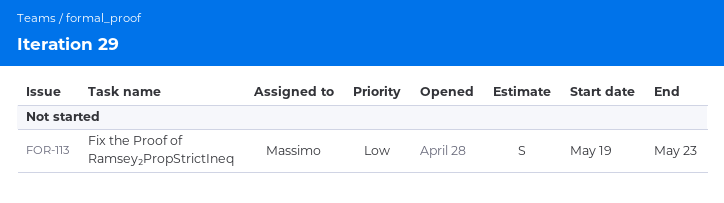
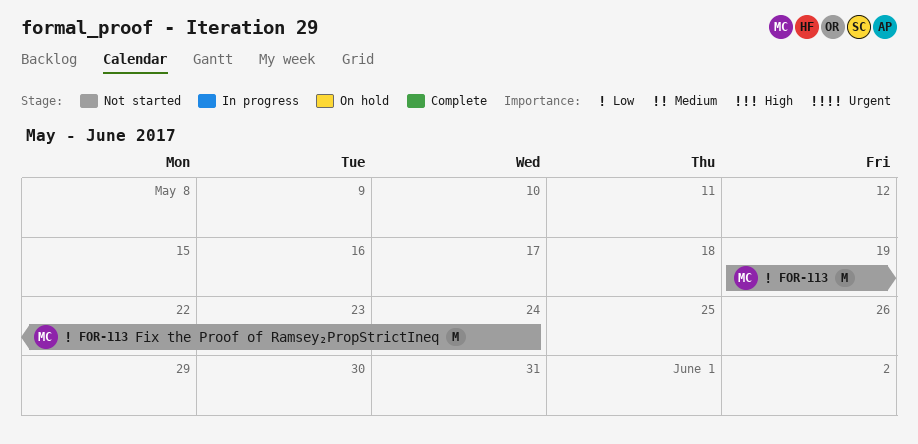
FOR-113, estimate: S -> M
FOR-113, due: May 23 -> May 24

